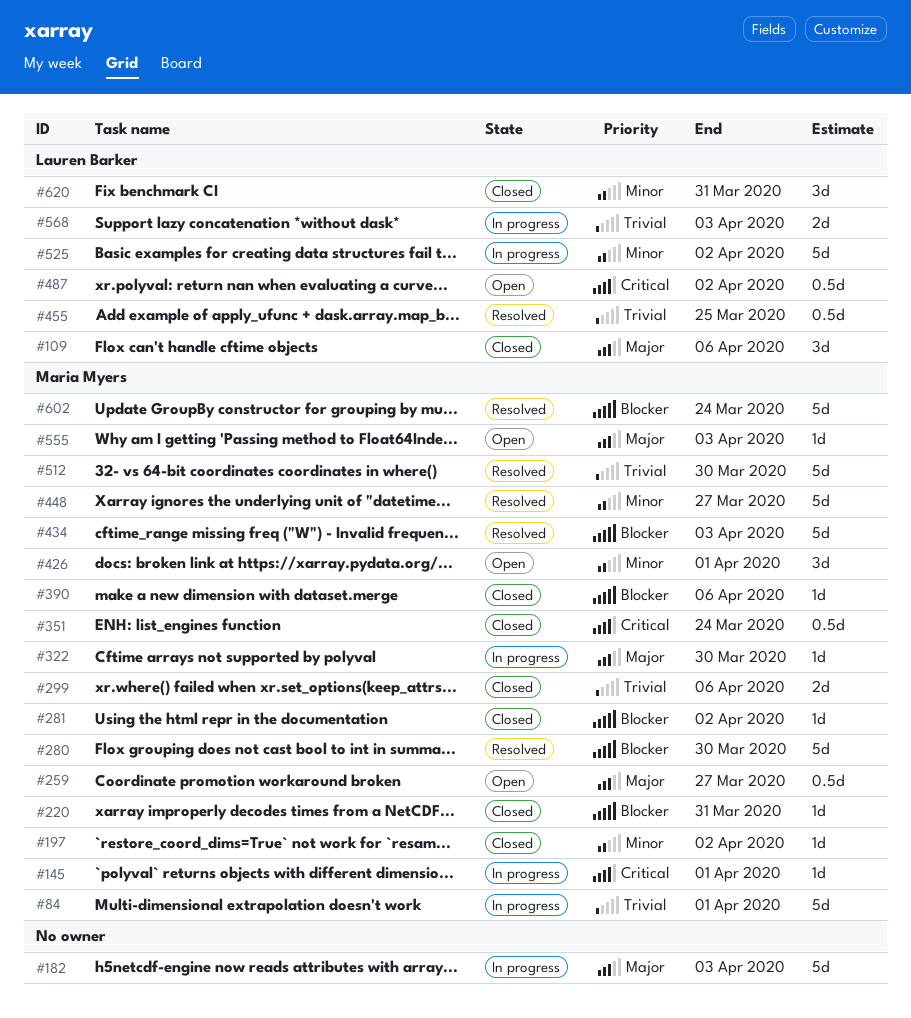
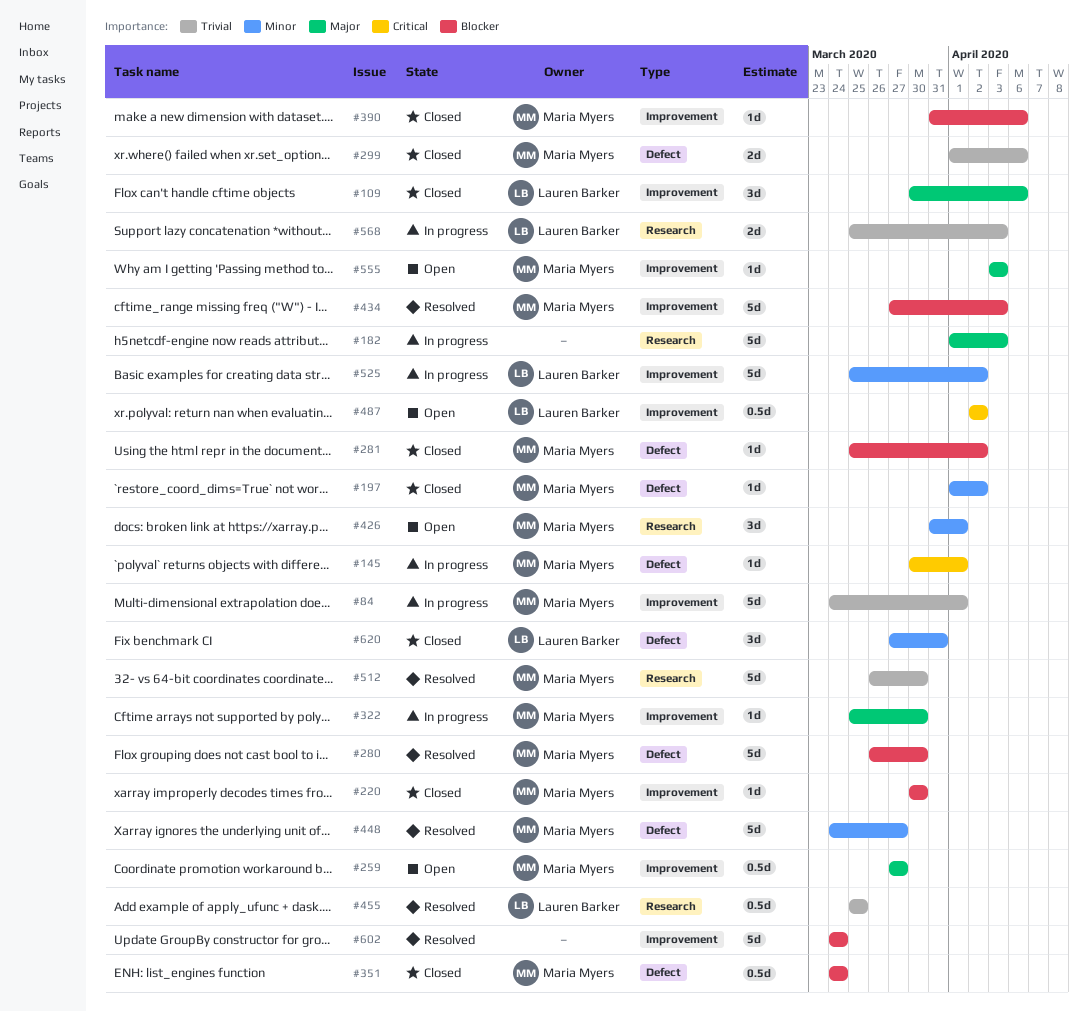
#220, due: Mar 31 -> Mar 30
#351, priority: Critical -> Blocker
#602, owner: Maria Myers -> none

